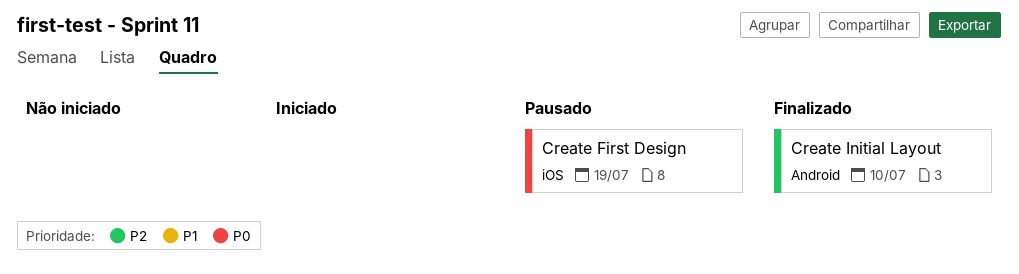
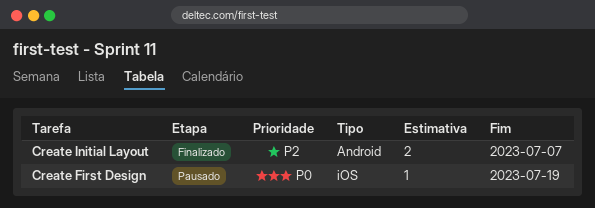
Create Initial Layout, due: Jul 10 -> Jul 7

